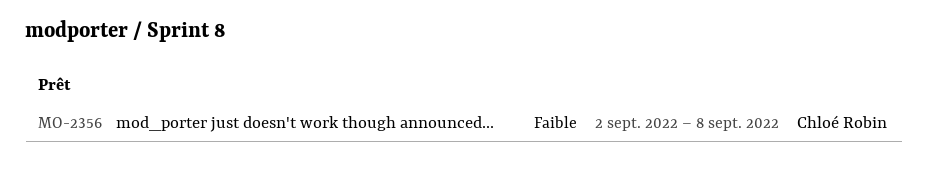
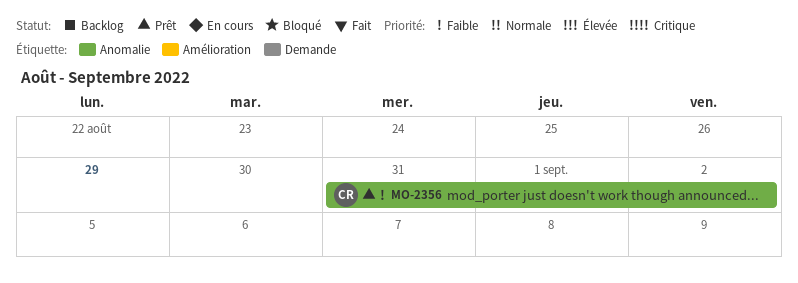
MO-2356, start: Sep 2 -> Aug 31
MO-2356, due: Sep 8 -> Sep 2

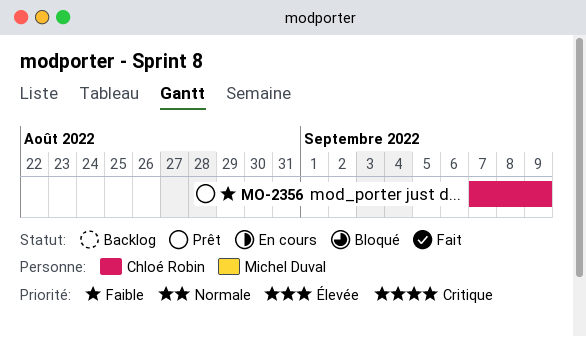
MO-2356, start: Aug 31 -> Sep 7
MO-2356, due: Sep 2 -> Sep 9

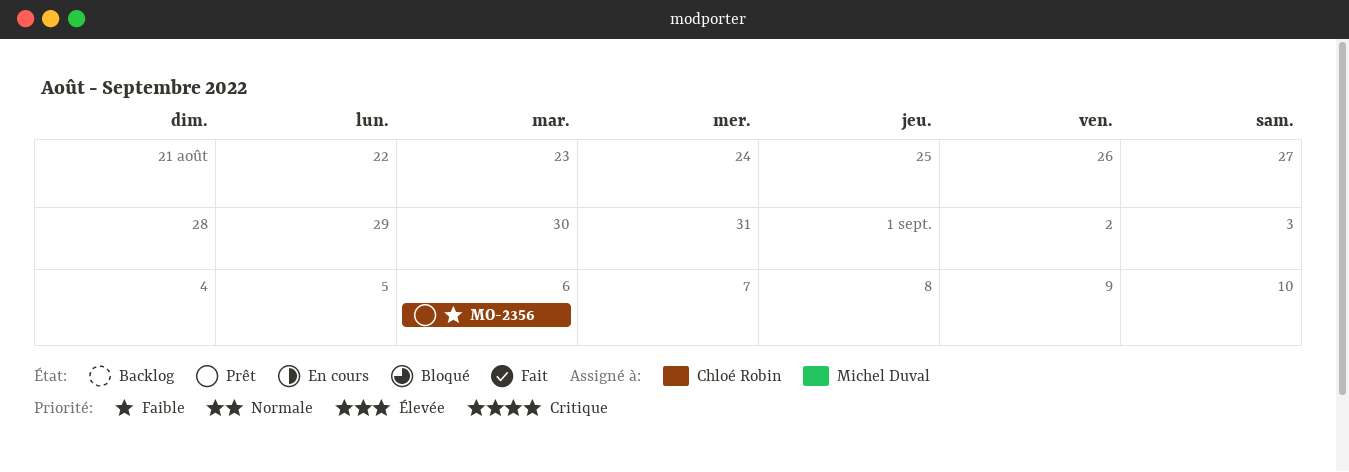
MO-2356, start: Sep 7 -> Sep 6
MO-2356, due: Sep 9 -> Sep 6

